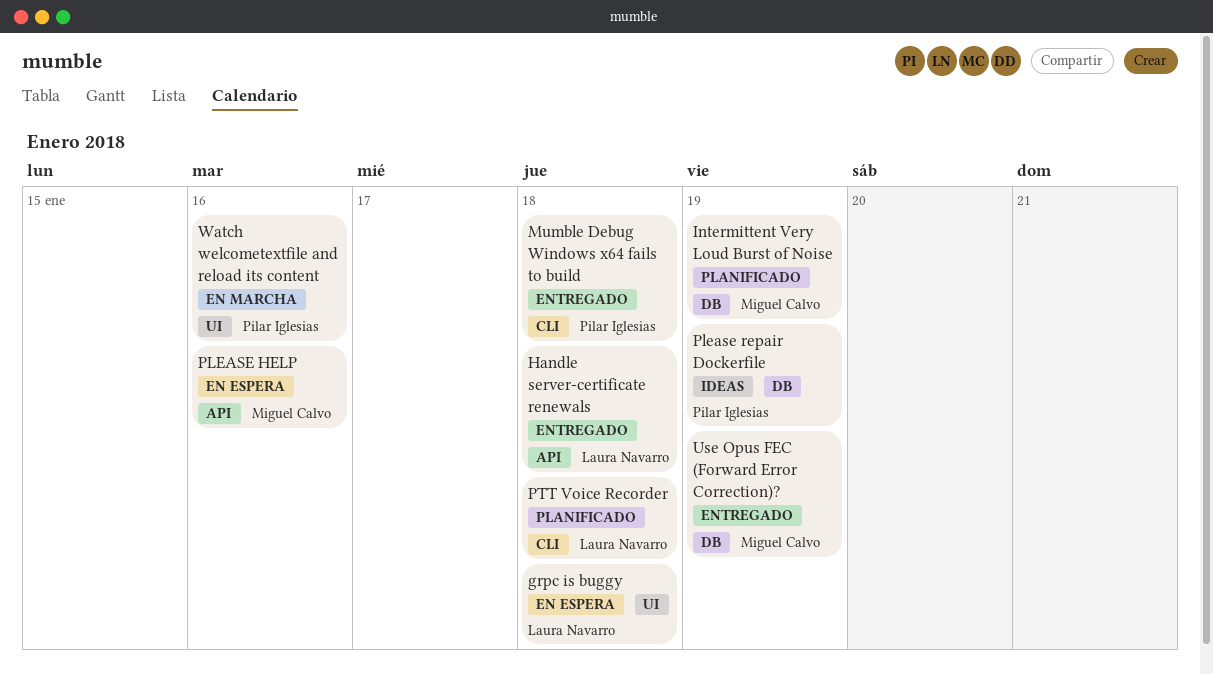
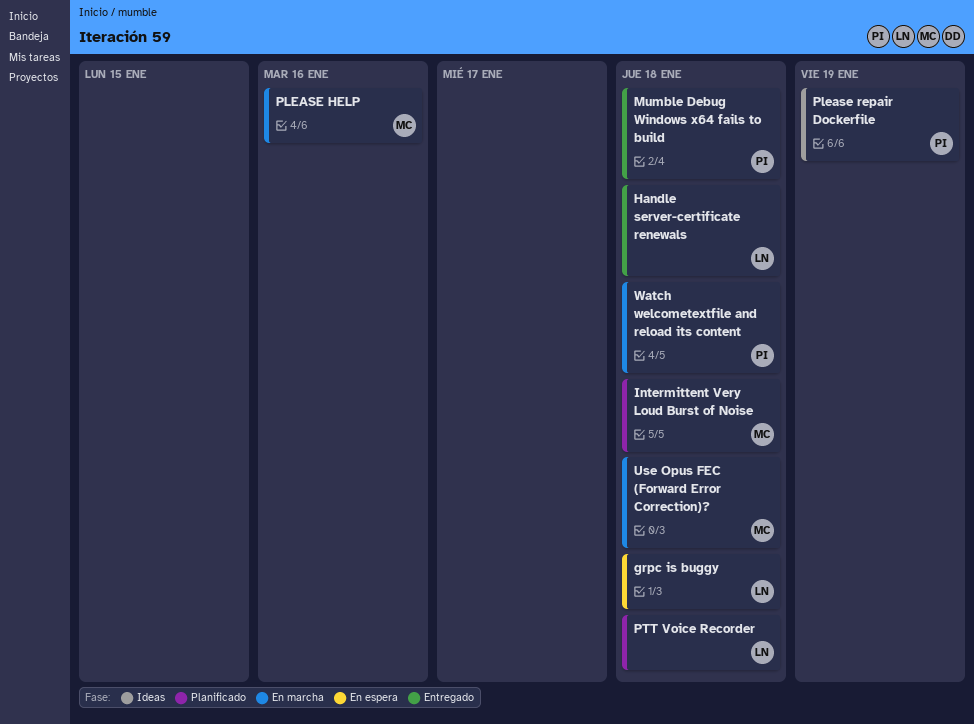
Intermittent Very Loud Burst of Noise, due: Jan 19 -> Jan 18
PLEASE HELP, status: En espera -> En marcha
Use Opus FEC (Forward Error Correction)?, status: Entregado -> En marcha
Use Opus FEC (Forward Error Correction)?, due: Jan 19 -> Jan 18
Watch welcometextfile and reload its content, due: Jan 16 -> Jan 18

